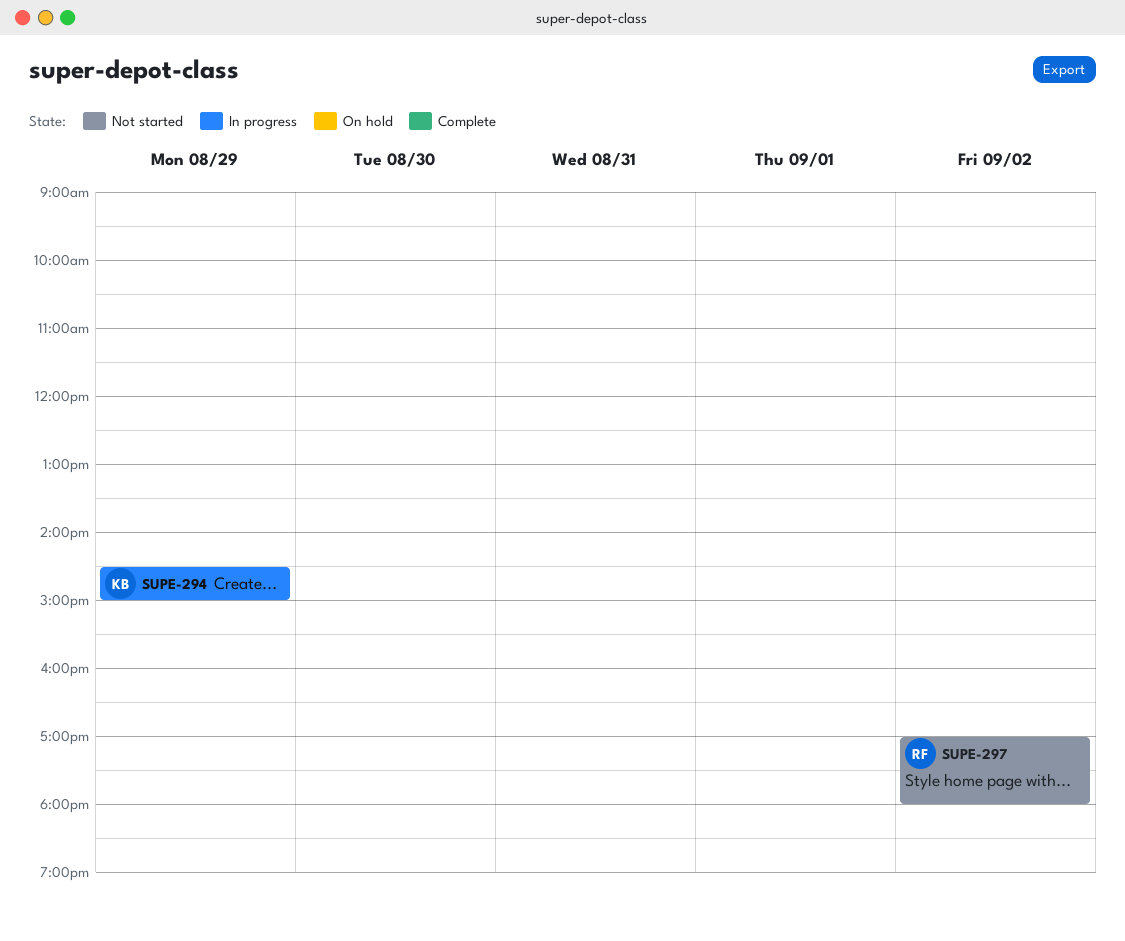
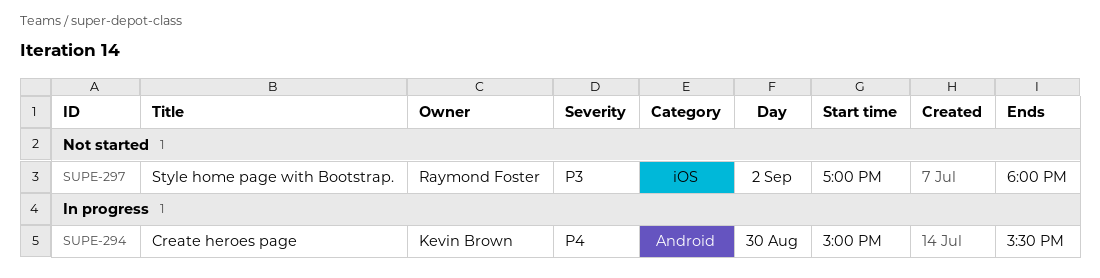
SUPE-294, day: Aug 29 -> Aug 30
SUPE-294, begins: 14:30 -> 15:00
SUPE-294, ends: 15:00 -> 15:30

